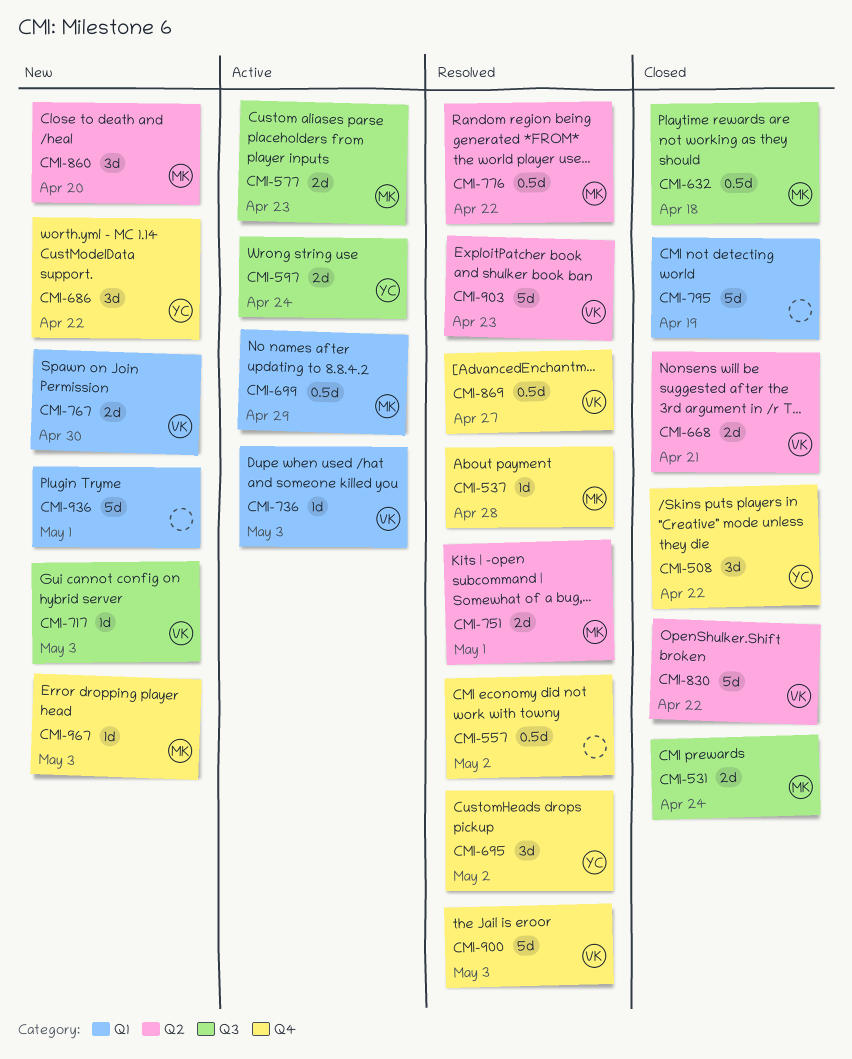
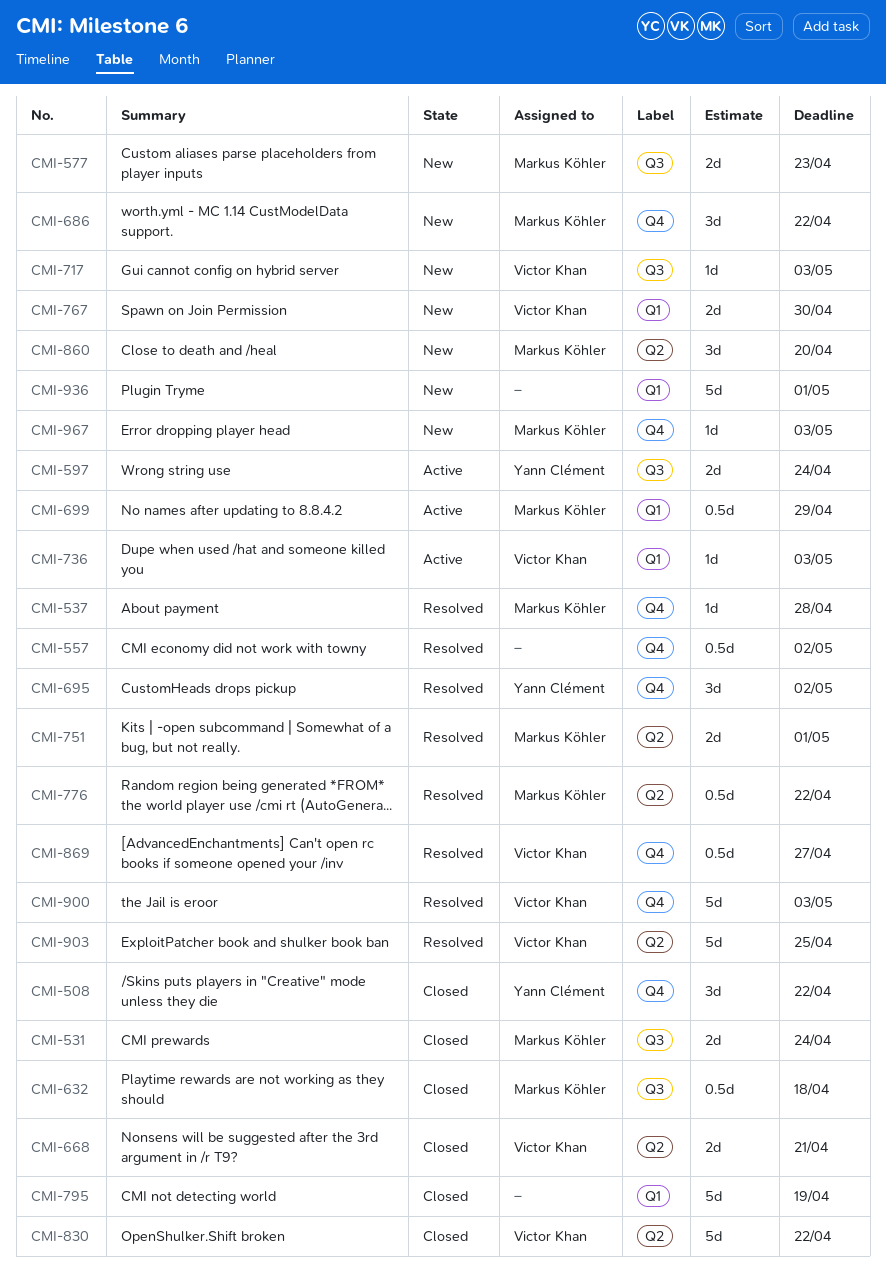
CMI-577, status: Active -> New
CMI-686, owner: Yann Clément -> Markus Köhler
CMI-903, due: Apr 23 -> Apr 25

